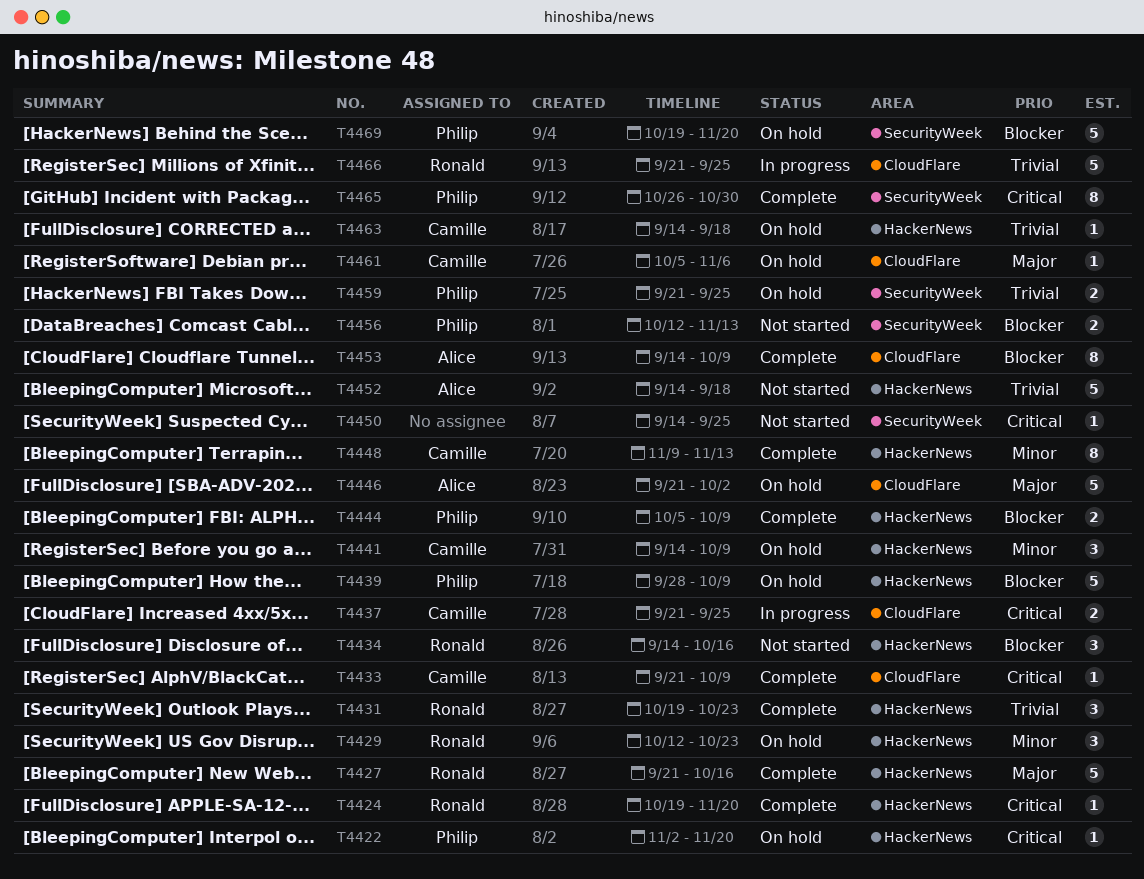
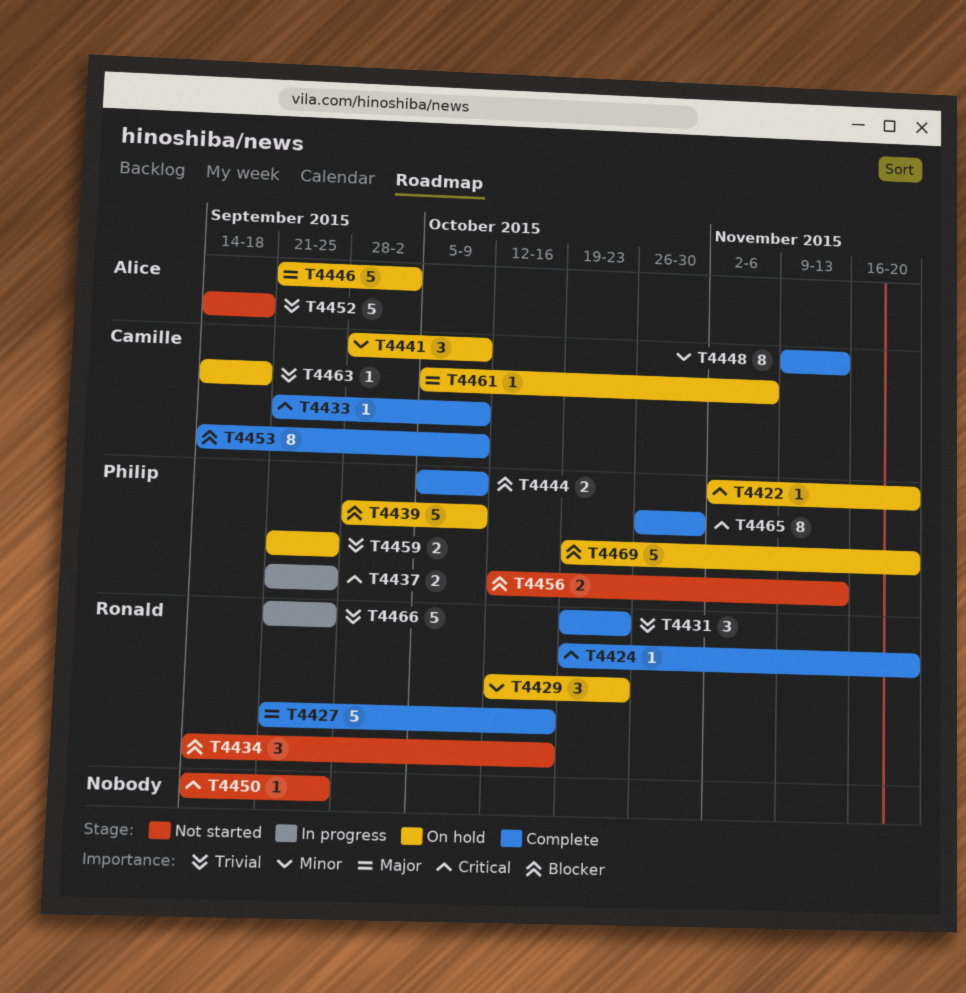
T4437, owner: Camille -> Philip
T4441, start: Sep 14 -> Sep 28
T4453, owner: Alice -> Camille

